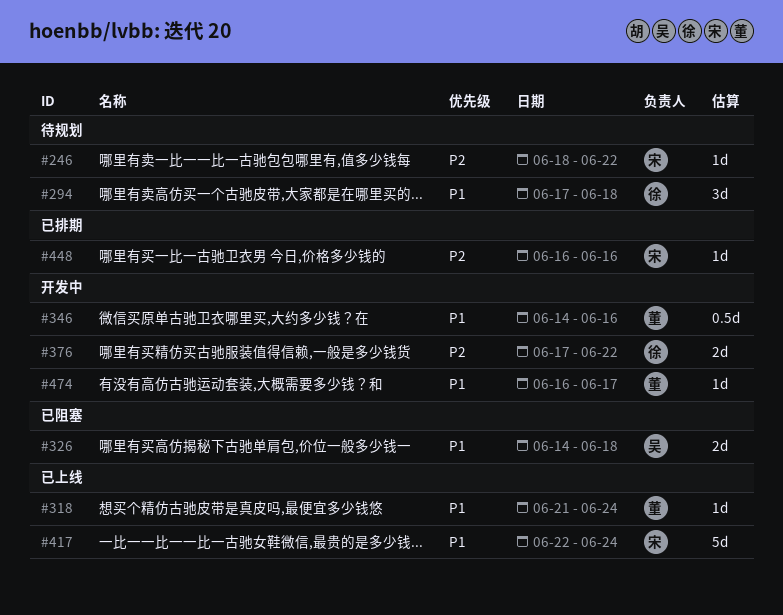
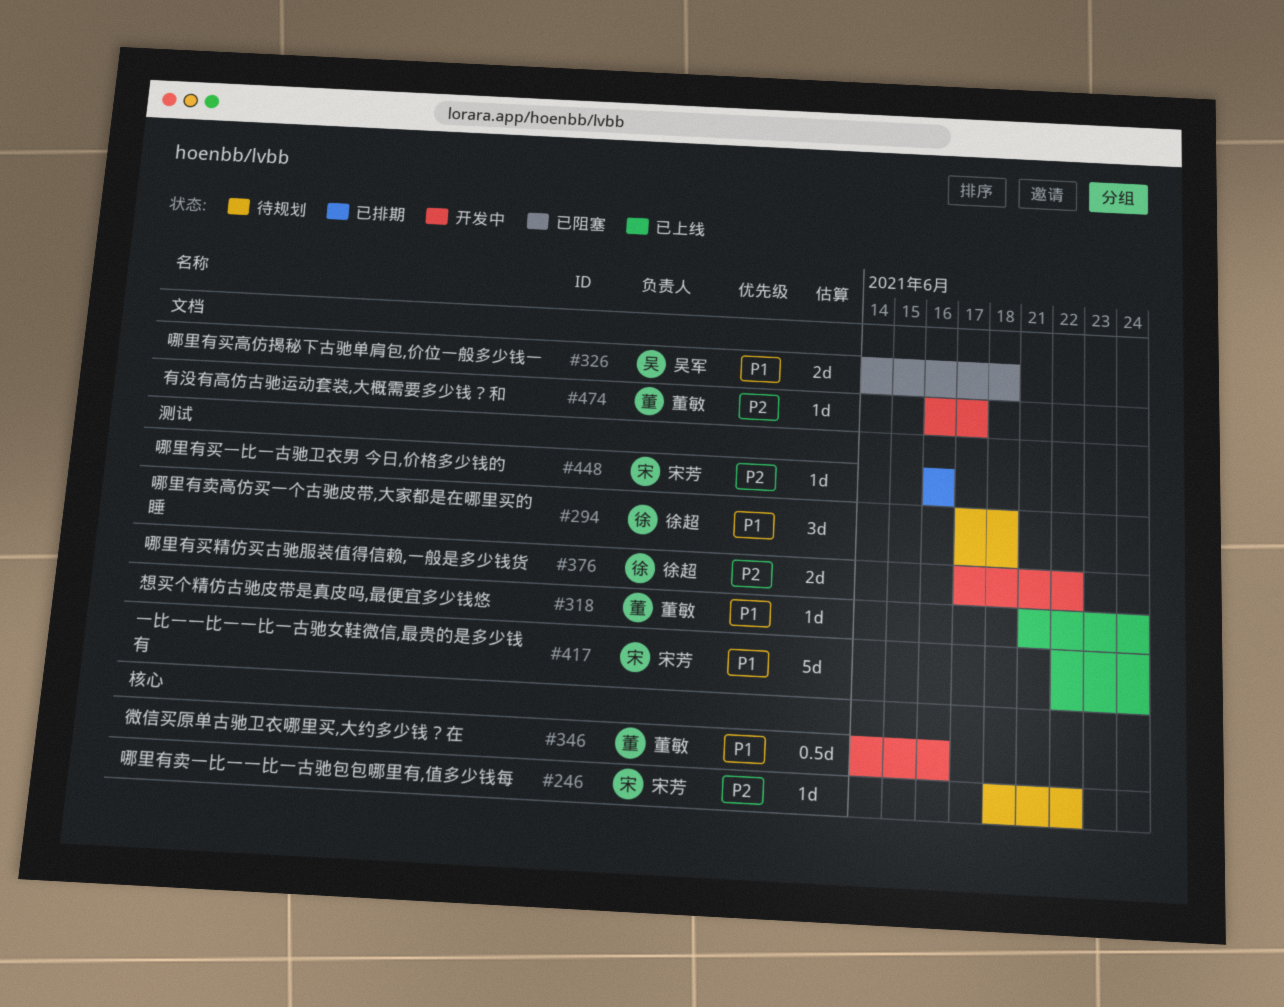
#474, priority: P1 -> P2

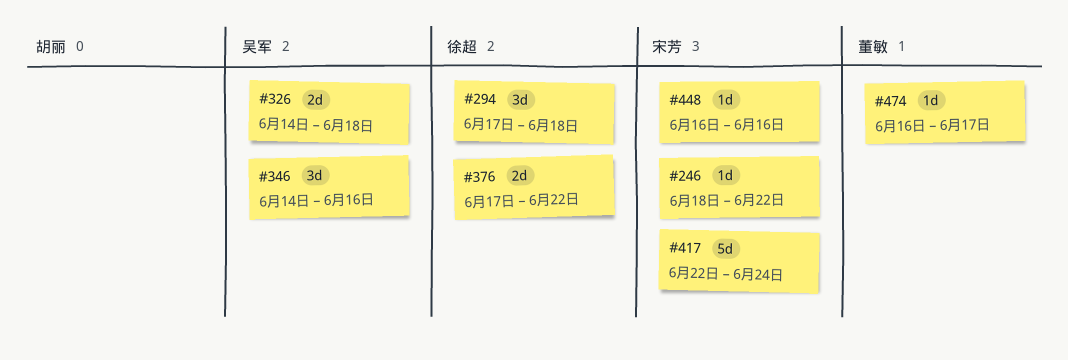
#318: present -> none
#346, owner: 董敏 -> 吴军
#346, estimate: 0.5d -> 3d

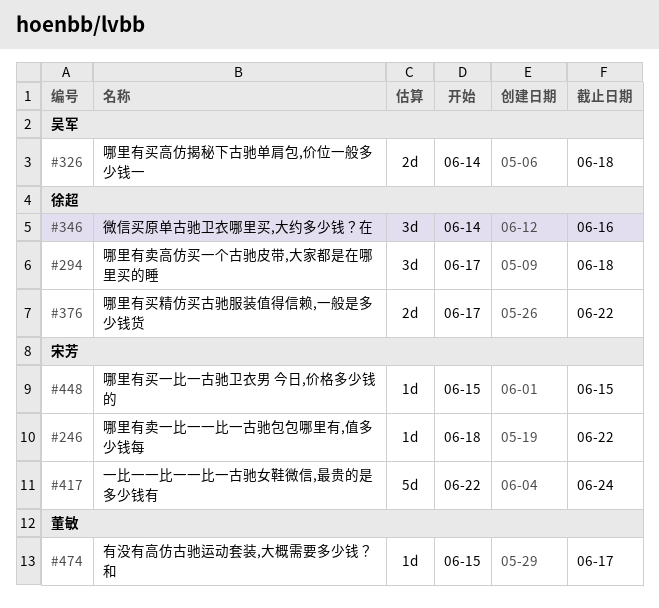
#346, owner: 吴军 -> 徐超
#448, start: Jun 16 -> Jun 15
#448, due: Jun 16 -> Jun 15
#474, start: Jun 16 -> Jun 15

